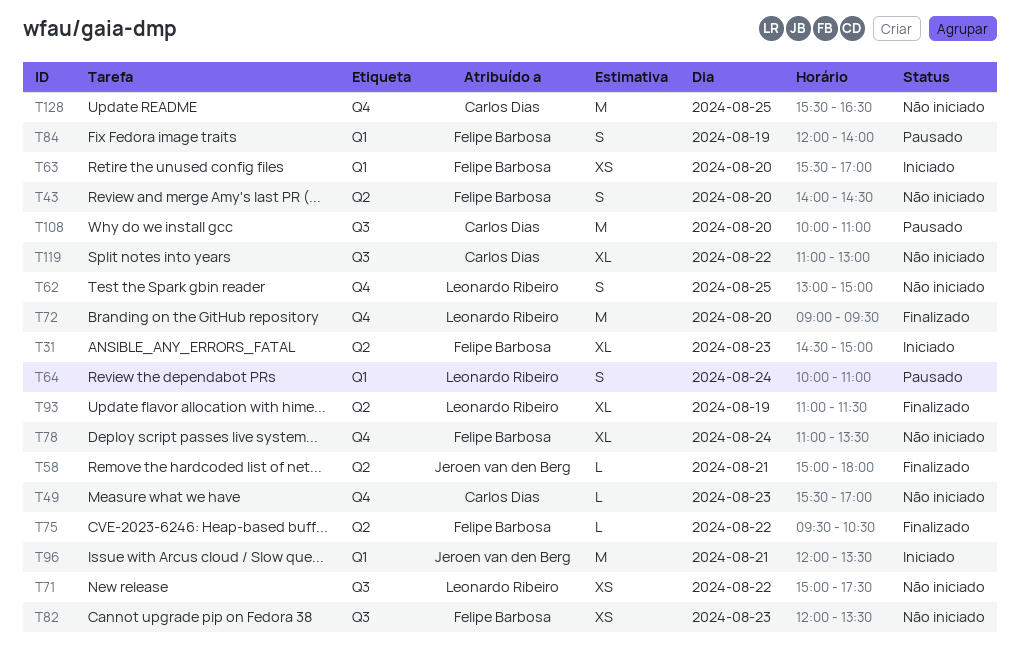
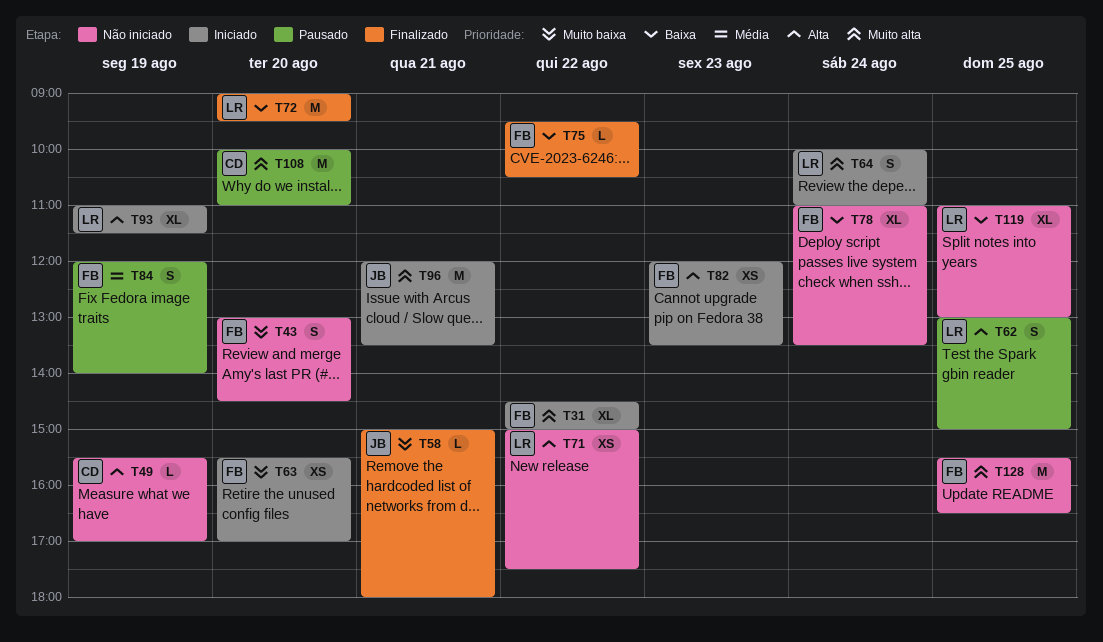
T31, day: Aug 23 -> Aug 22
T43, begins: 14:00 -> 13:00
T49, day: Aug 23 -> Aug 19
T62, status: Não iniciado -> Pausado
T64, status: Pausado -> Iniciado
T82, status: Não iniciado -> Iniciado
T93, status: Finalizado -> Iniciado
T119, owner: Carlos Dias -> Leonardo Ribeiro
T119, day: Aug 22 -> Aug 25
T128, owner: Carlos Dias -> Felipe Barbosa

